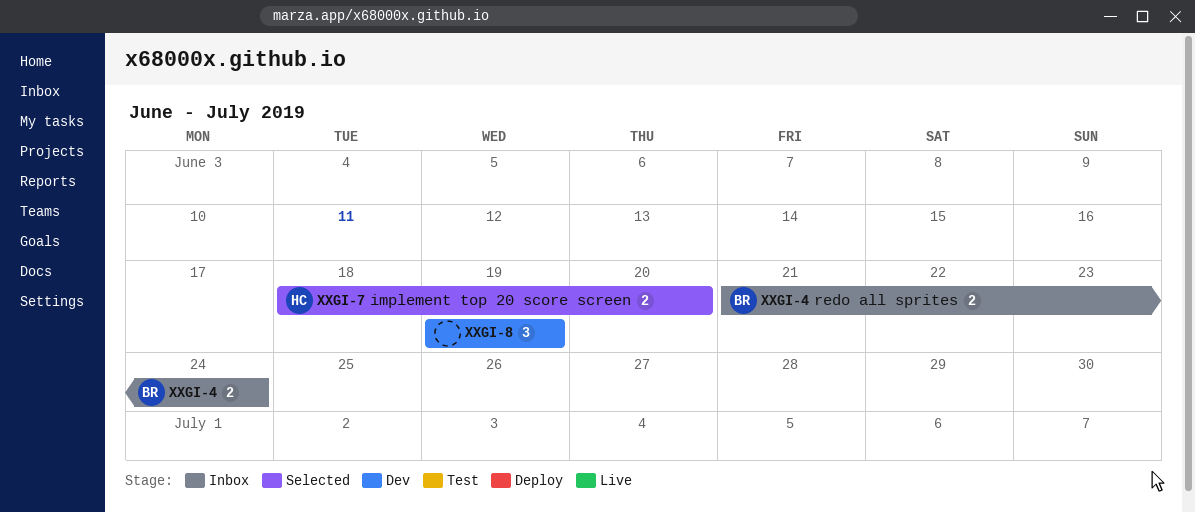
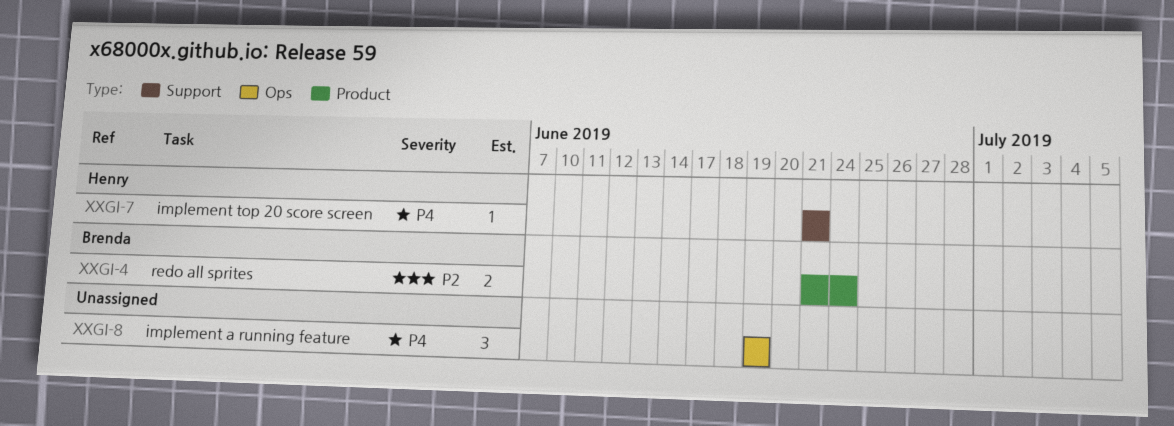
XXGI-7, estimate: 2 -> 1
XXGI-7, start: Jun 18 -> Jun 21
XXGI-7, due: Jun 20 -> Jun 21

